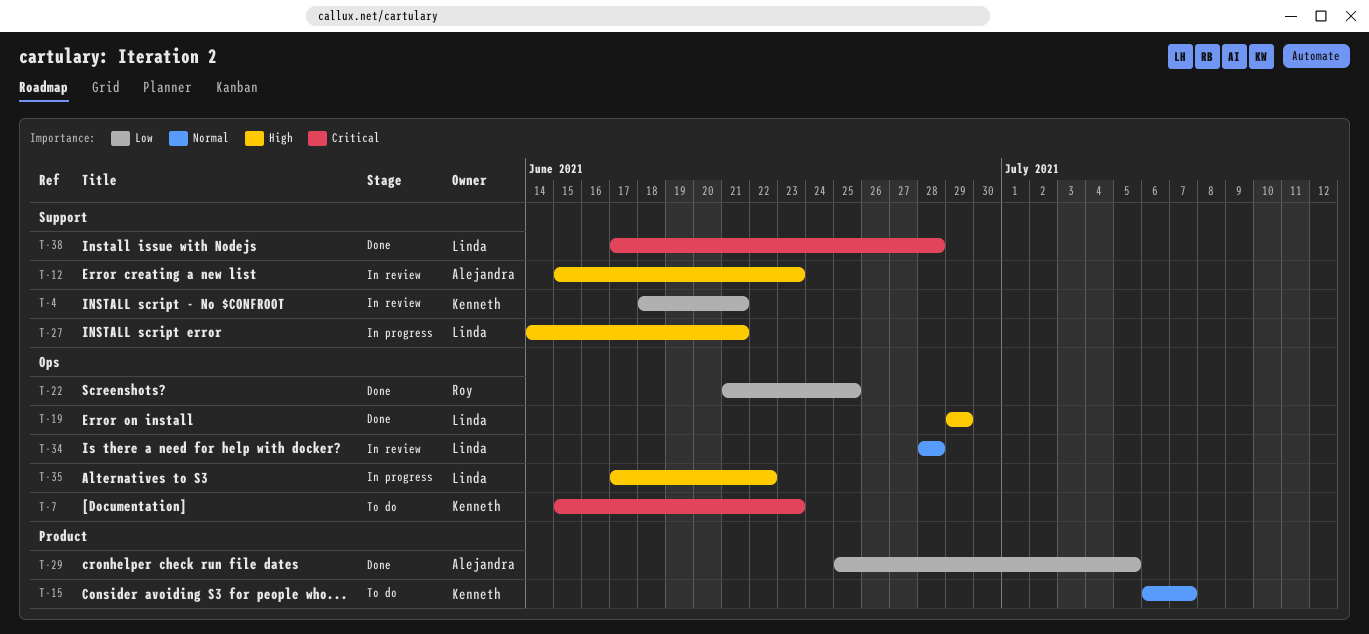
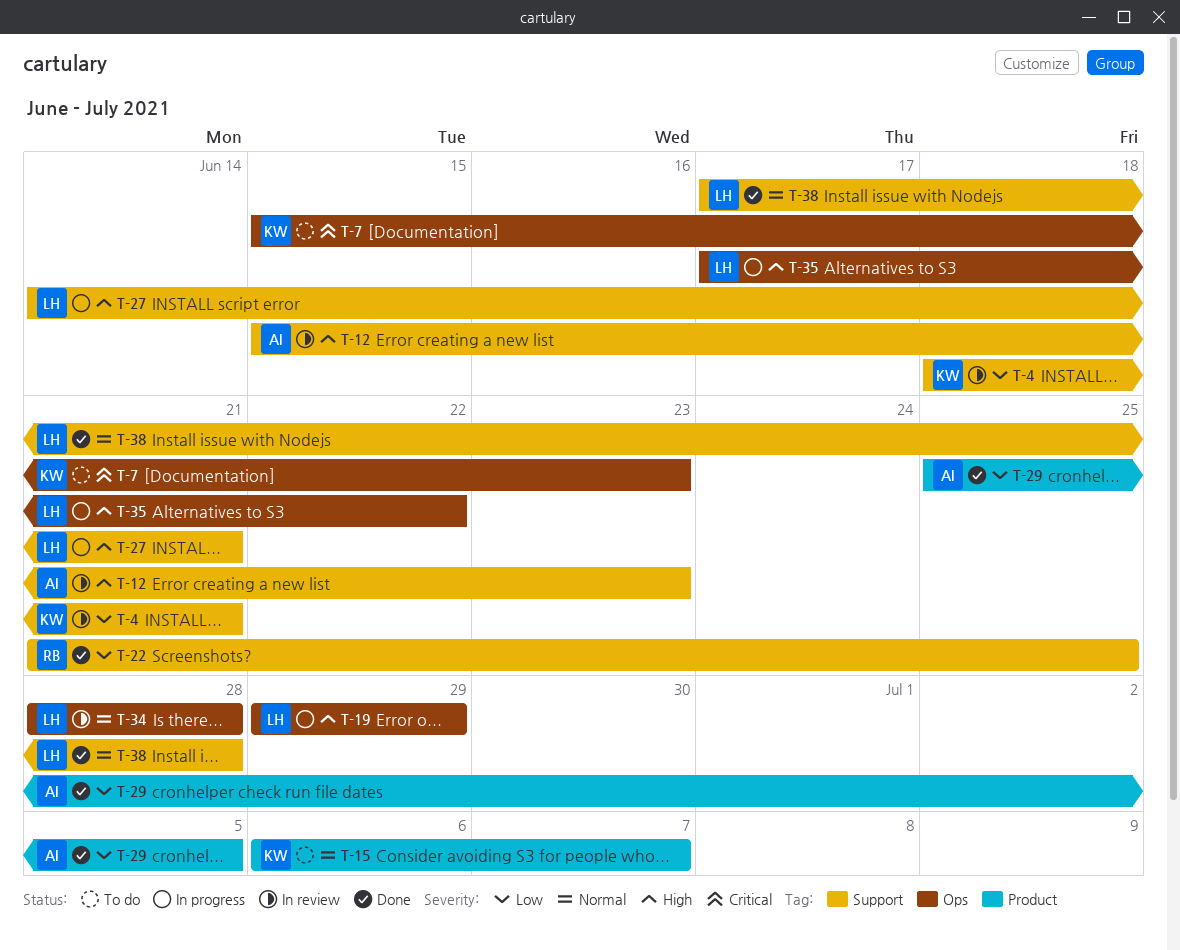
T-19, status: Done -> In progress
T-22, label: Ops -> Support
T-38, priority: Critical -> Normal

